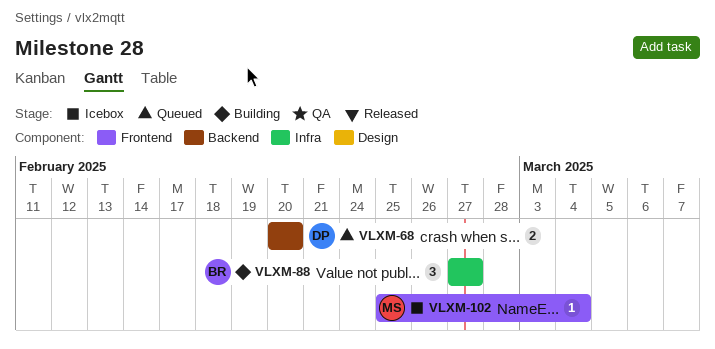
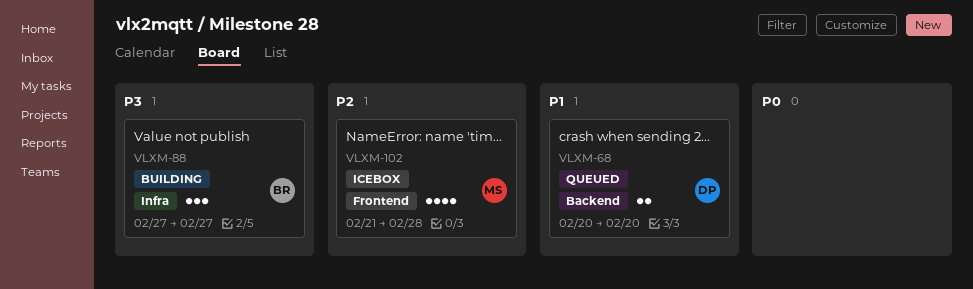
VLXM-102, estimate: 1 -> 4
VLXM-102, start: Feb 25 -> Feb 21
VLXM-102, due: Mar 4 -> Feb 28

